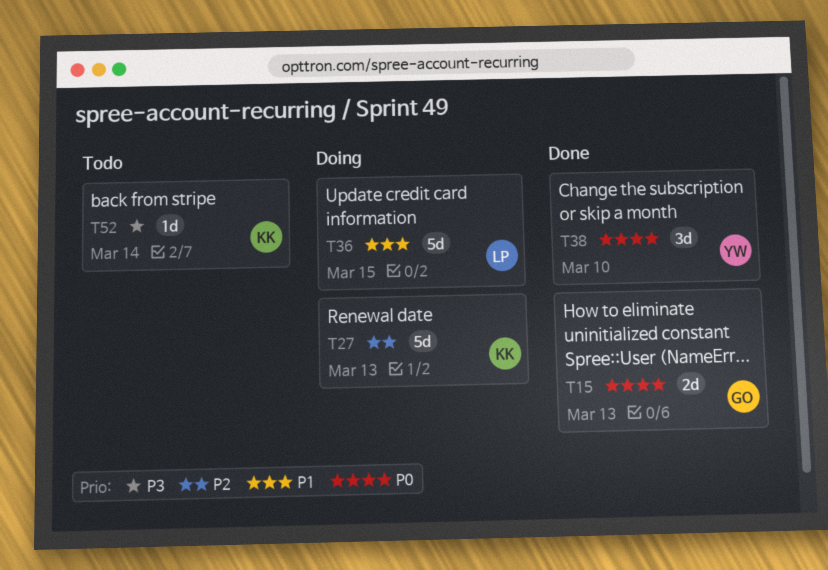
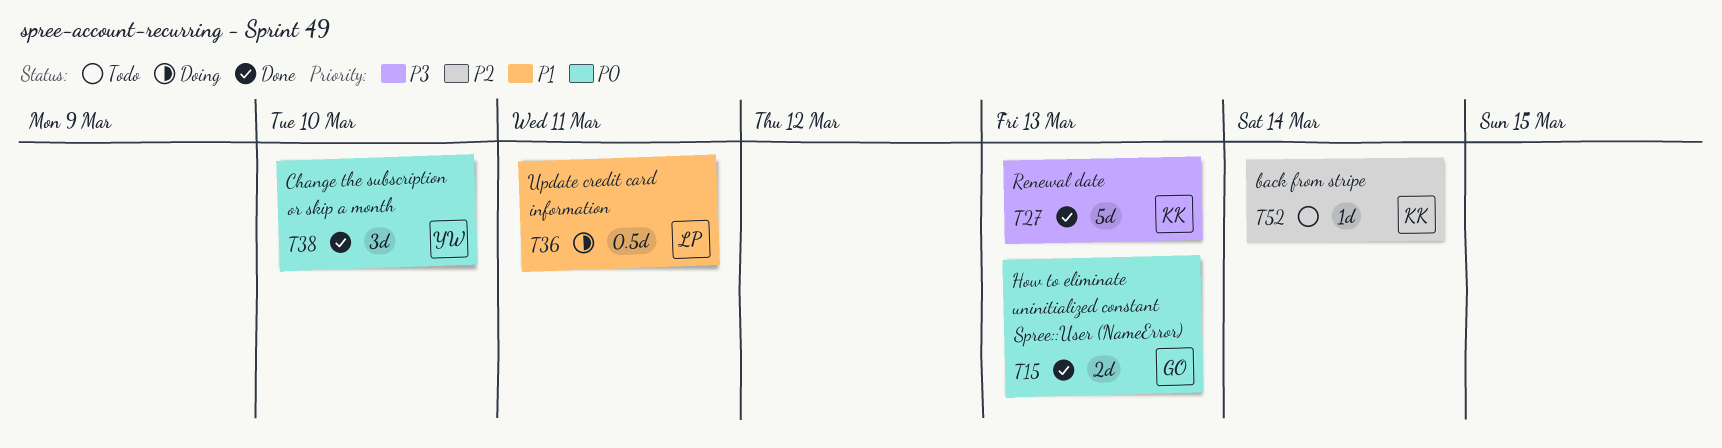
T27, status: Doing -> Done
T27, priority: P2 -> P3
T36, estimate: 5d -> 0.5d
T36, due: Mar 15 -> Mar 11
T52, priority: P3 -> P2

